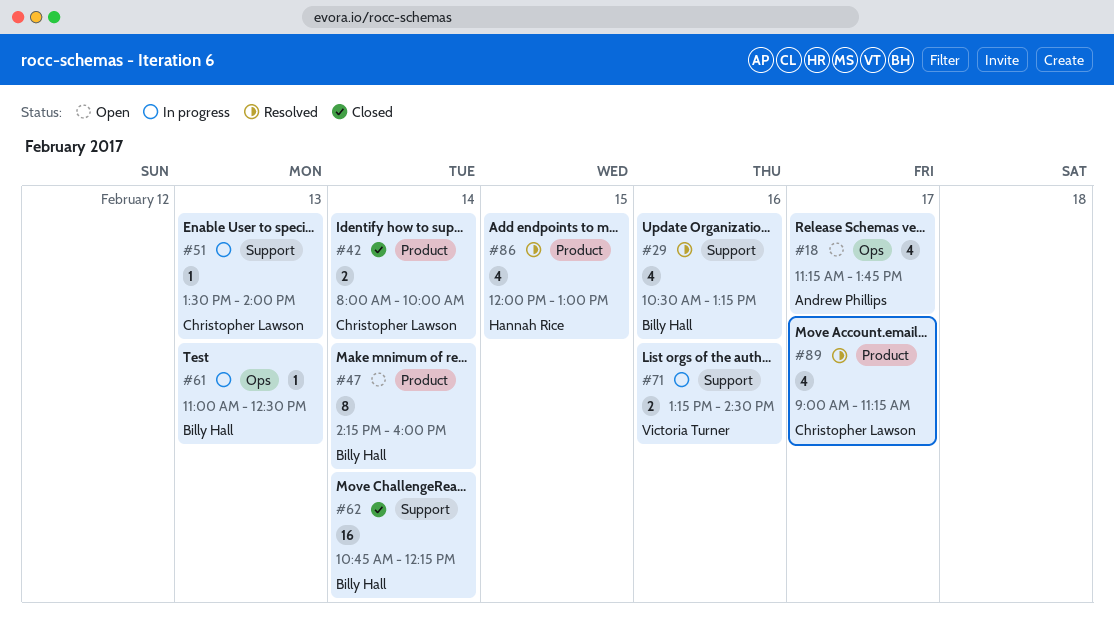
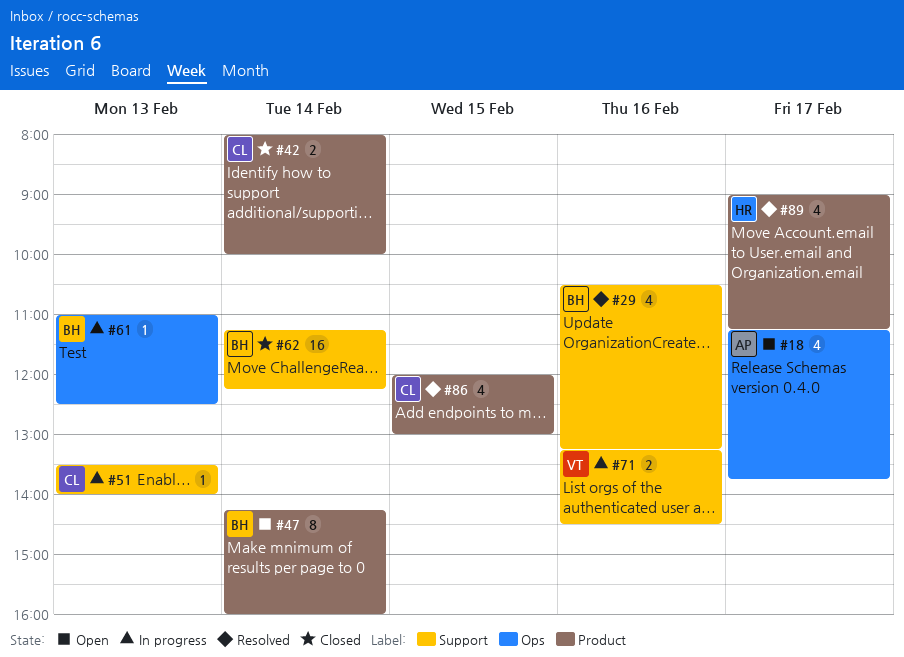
#62, begins: 10:45 -> 11:15
#86, owner: Hannah Rice -> Christopher Lawson
#89, owner: Christopher Lawson -> Hannah Rice

